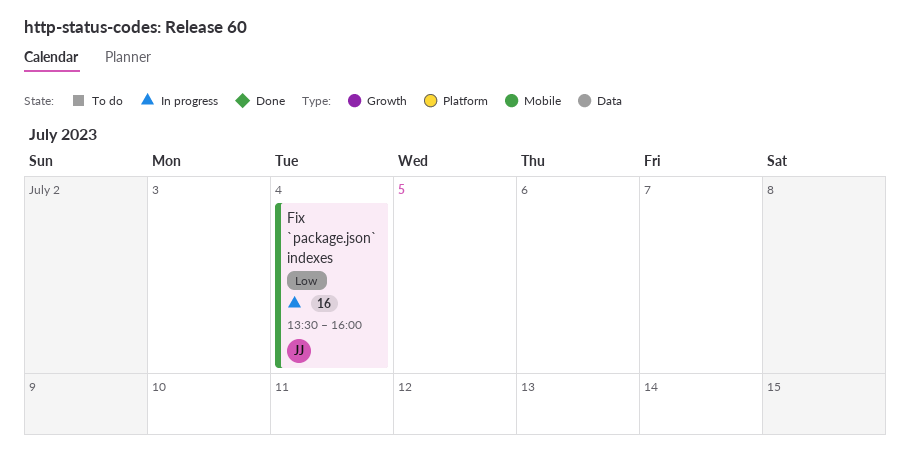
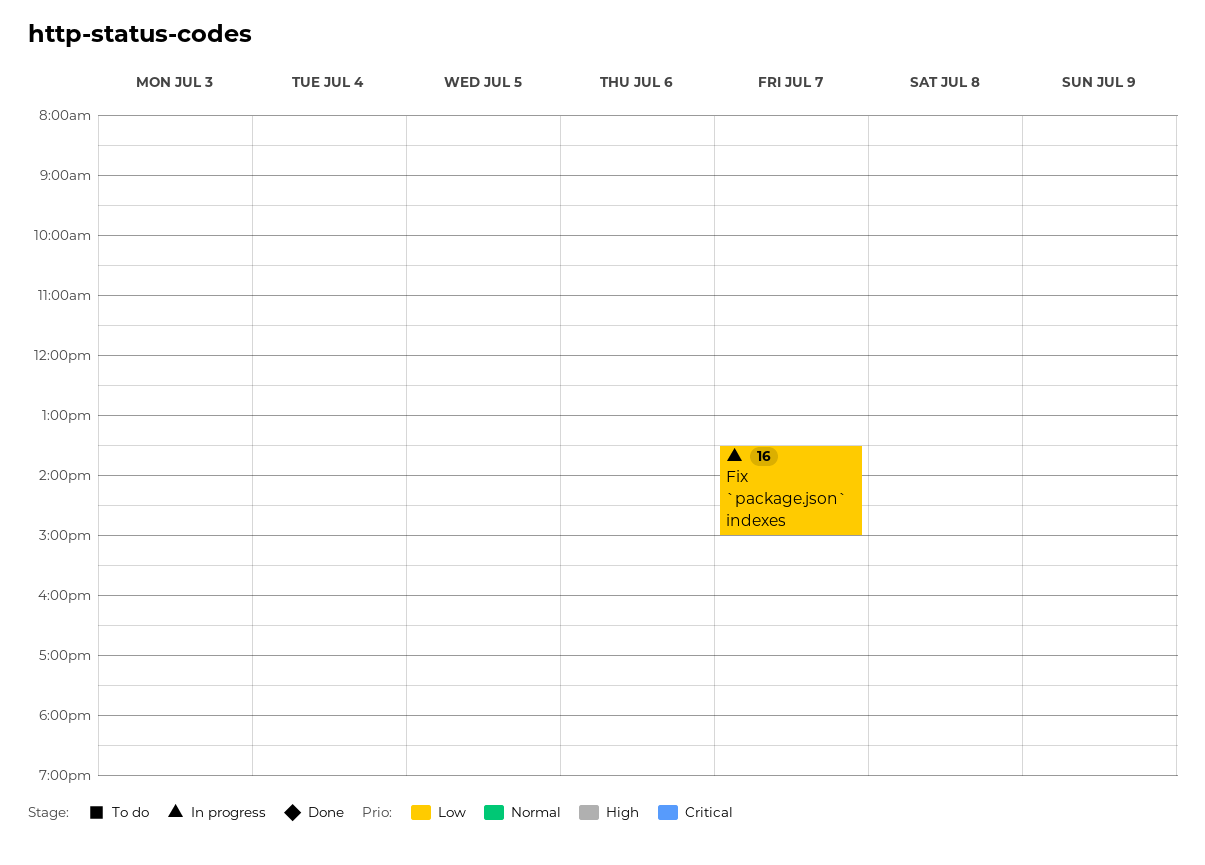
Fix `package.json` indexes, day: Jul 4 -> Jul 7
Fix `package.json` indexes, ends: 16:00 -> 15:00

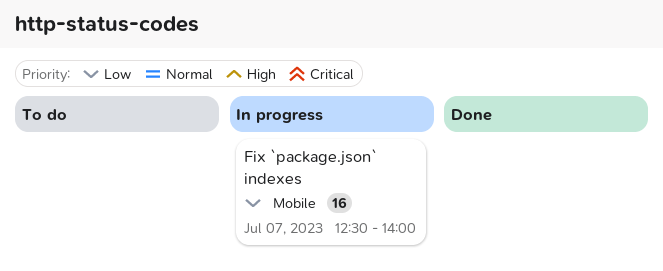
Fix `package.json` indexes, begins: 13:30 -> 12:30
Fix `package.json` indexes, ends: 15:00 -> 14:00

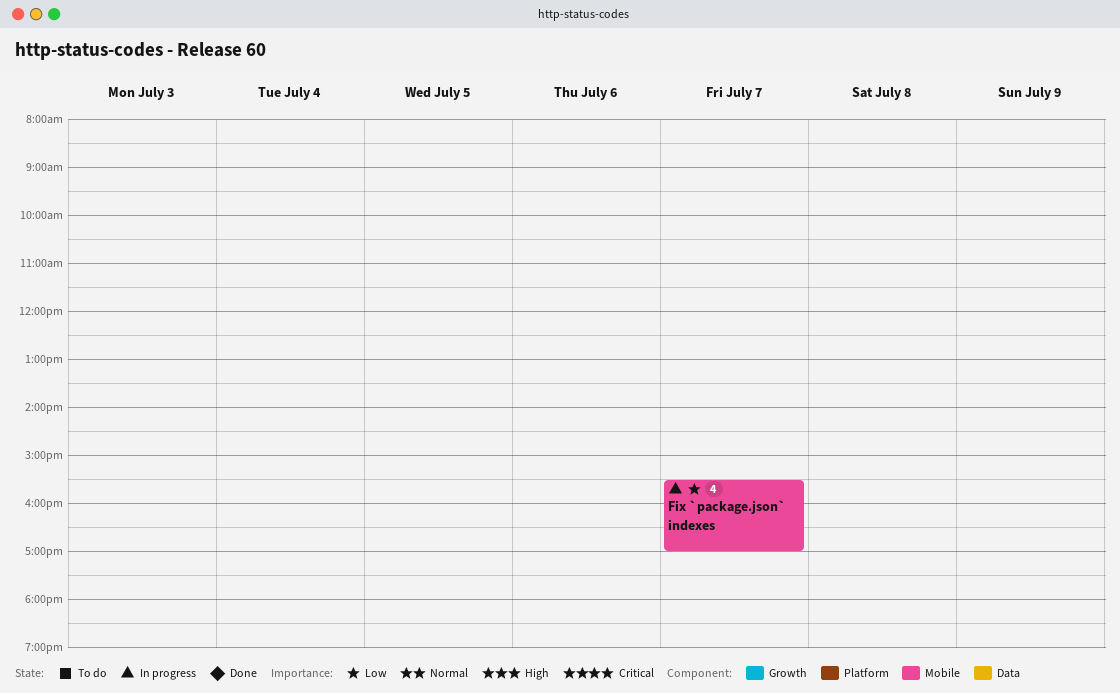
Fix `package.json` indexes, estimate: 16 -> 4
Fix `package.json` indexes, begins: 12:30 -> 15:30
Fix `package.json` indexes, ends: 14:00 -> 17:00

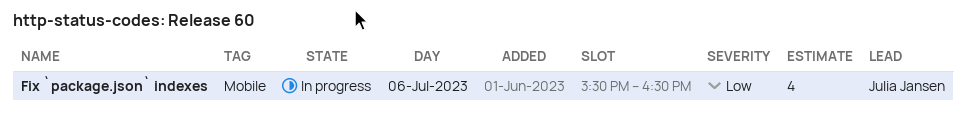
Fix `package.json` indexes, day: Jul 7 -> Jul 6
Fix `package.json` indexes, ends: 17:00 -> 16:30

